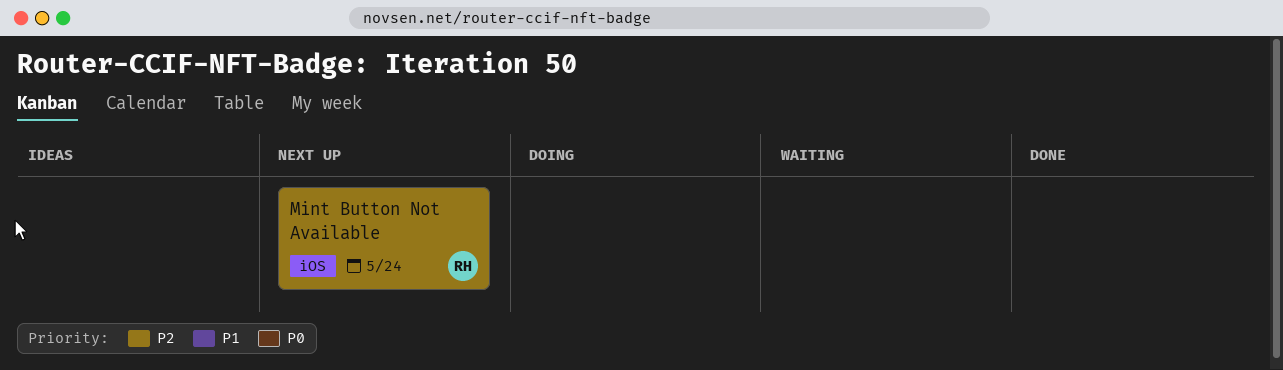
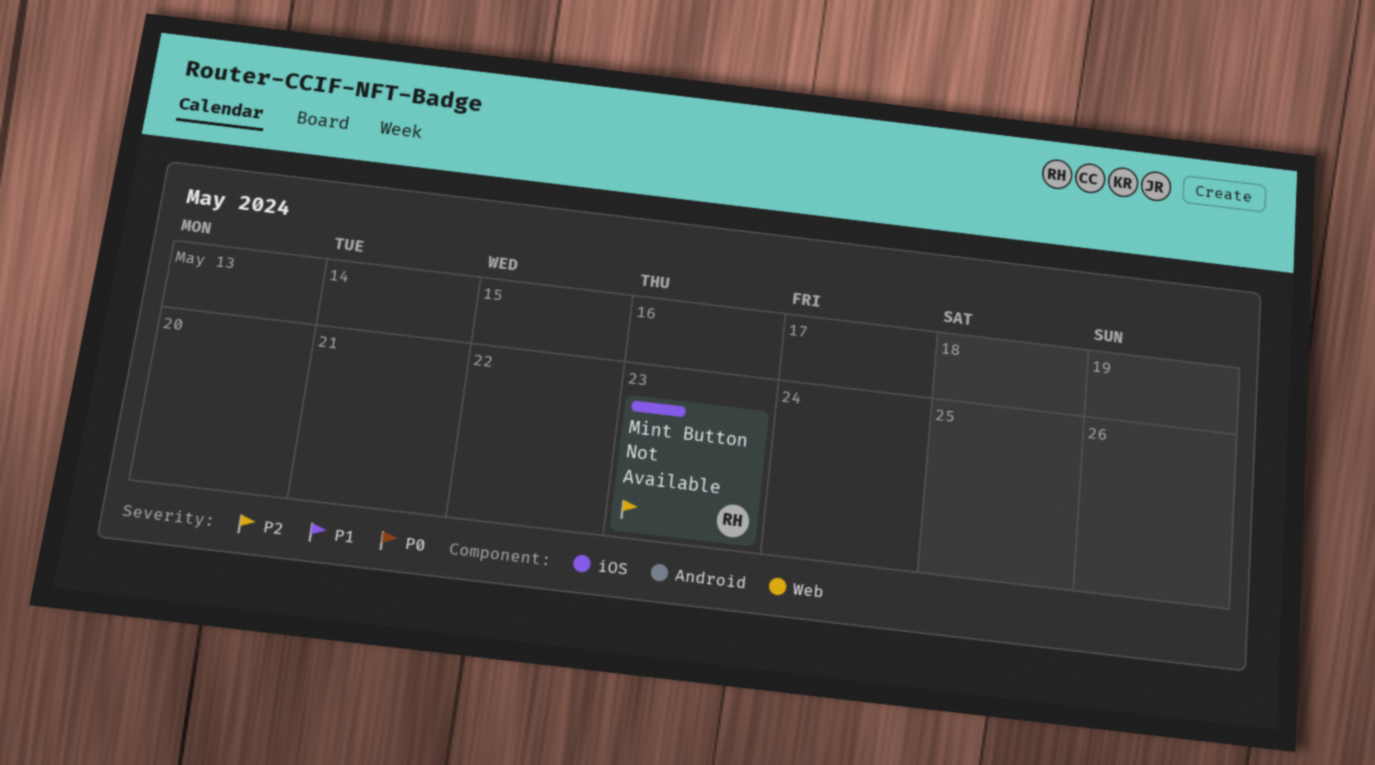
Mint Button Not Available, due: May 24 -> May 23

